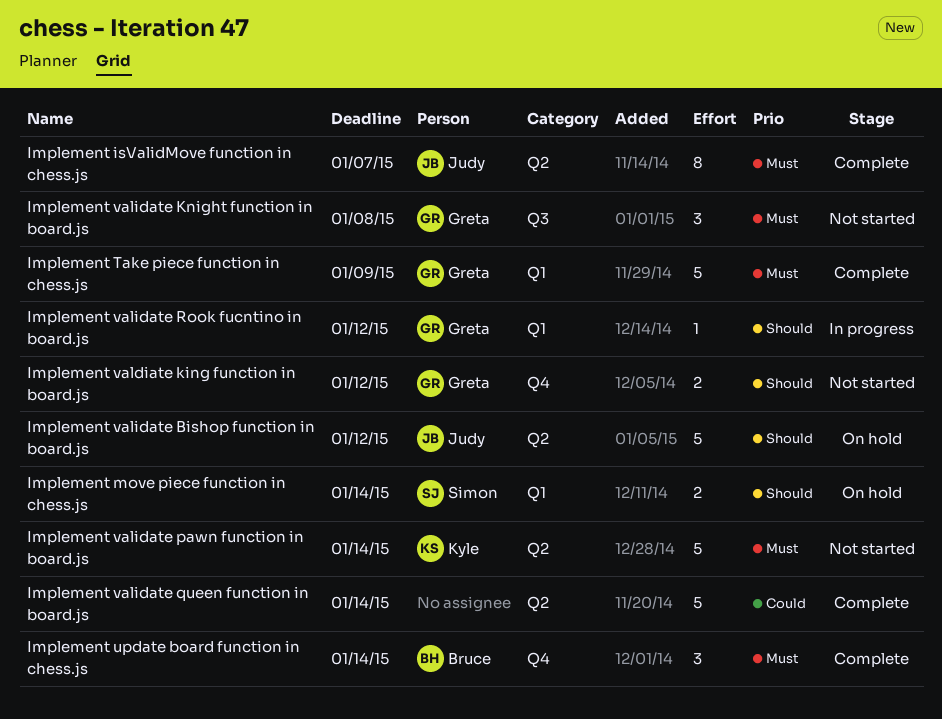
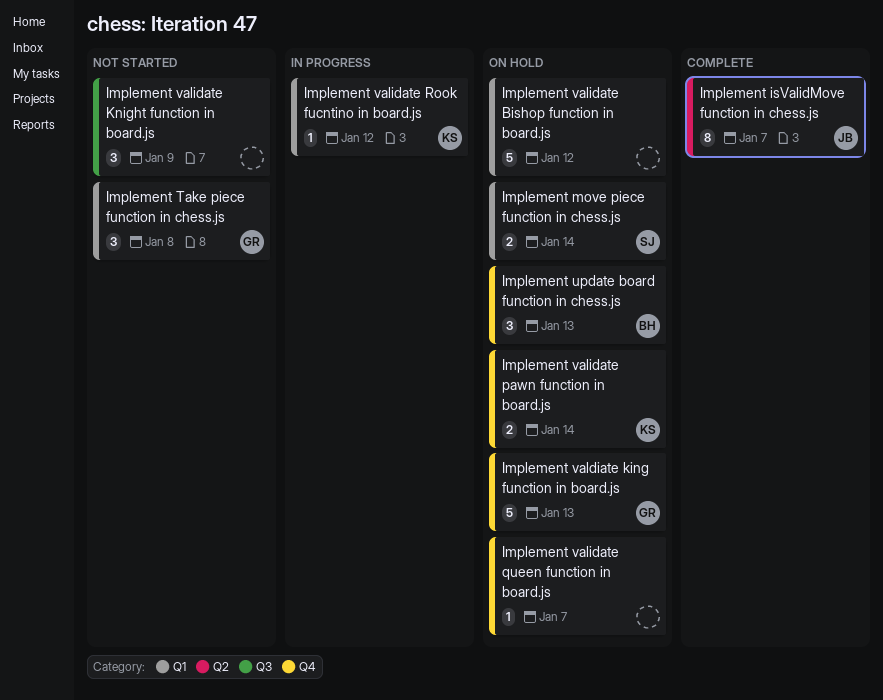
Implement Take piece function in chess.js, status: Complete -> Not started
Implement Take piece function in chess.js, estimate: 5 -> 3
Implement Take piece function in chess.js, due: Jan 9 -> Jan 8
Implement update board function in chess.js, status: Complete -> On hold
Implement update board function in chess.js, due: Jan 14 -> Jan 13
Implement valdiate king function in board.js, status: Not started -> On hold
Implement valdiate king function in board.js, estimate: 2 -> 5
Implement valdiate king function in board.js, due: Jan 12 -> Jan 13
Implement validate Bishop function in board.js, owner: Judy -> none
Implement validate Bishop function in board.js, label: Q2 -> Q1
Implement validate Knight function in board.js, owner: Greta -> none
Implement validate Knight function in board.js, due: Jan 8 -> Jan 9
Implement validate pawn function in board.js, status: Not started -> On hold
Implement validate pawn function in board.js, label: Q2 -> Q4
Implement validate pawn function in board.js, estimate: 5 -> 2
Implement validate queen function in board.js, status: Complete -> On hold
Implement validate queen function in board.js, label: Q2 -> Q4
Implement validate queen function in board.js, estimate: 5 -> 1
Implement validate queen function in board.js, due: Jan 14 -> Jan 7
Implement validate Rook fucntino in board.js, owner: Greta -> Kyle

